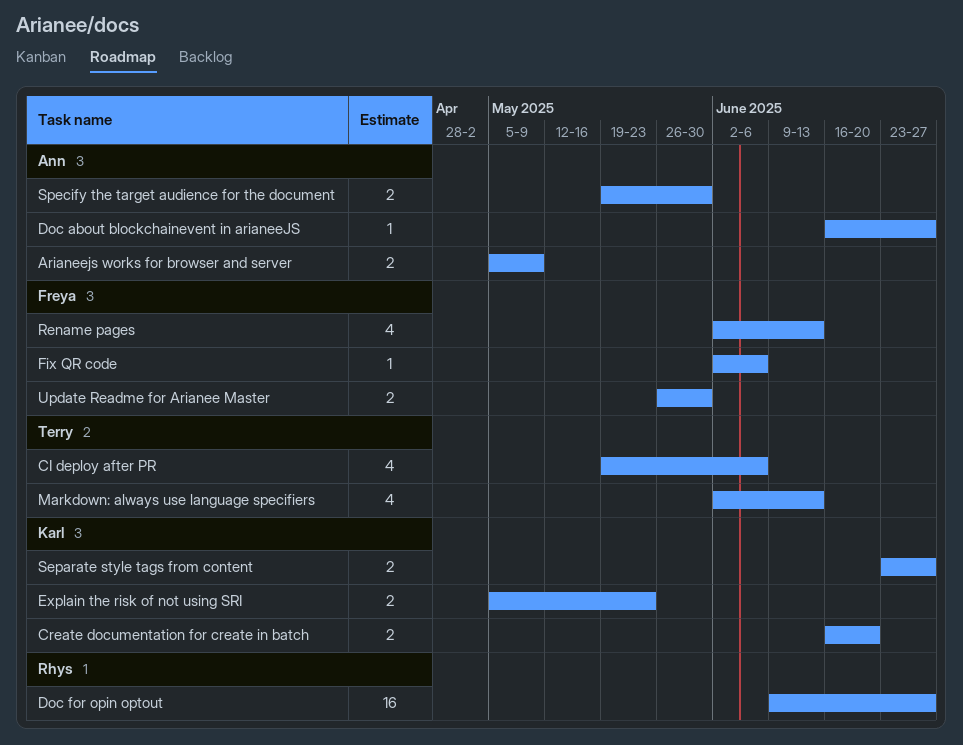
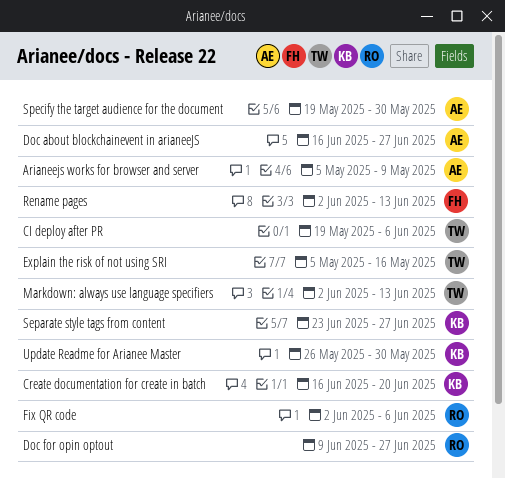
Explain the risk of not using SRI, owner: Karl -> Terry
Explain the risk of not using SRI, due: May 23 -> May 16
Fix QR code, owner: Freya -> Rhys
Update Readme for Arianee Master, owner: Freya -> Karl

